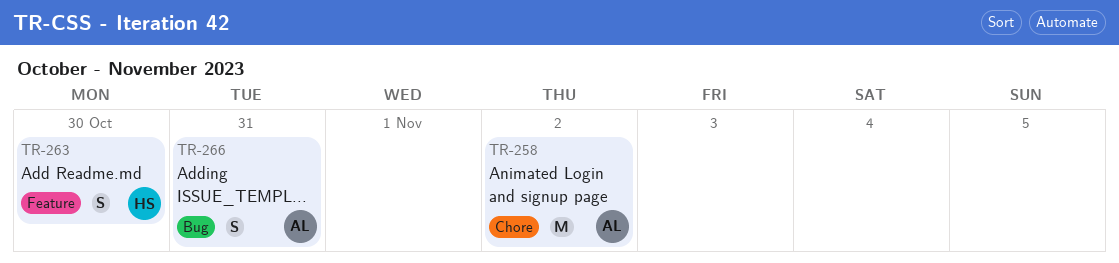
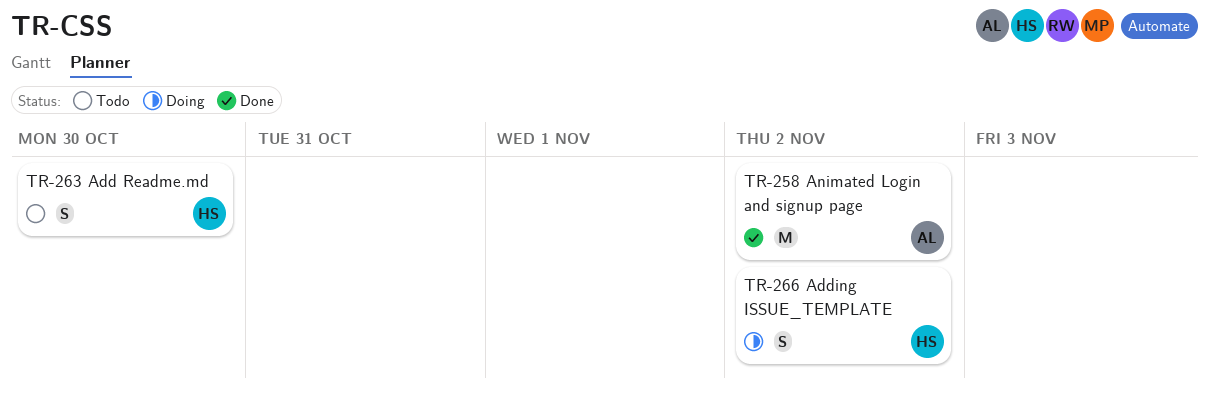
TR-266, owner: AL -> HS
TR-266, due: Oct 31 -> Nov 2

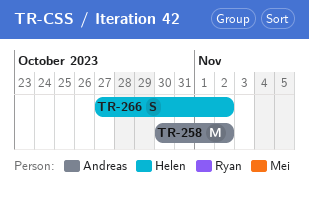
TR-263: present -> none

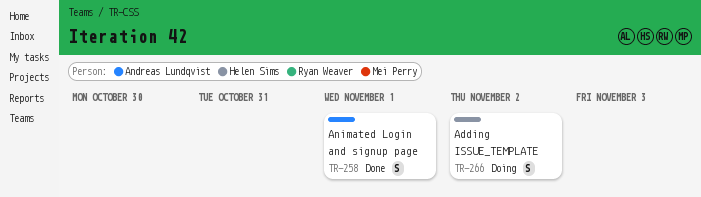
TR-258, estimate: M -> S
TR-258, due: Nov 2 -> Nov 1

